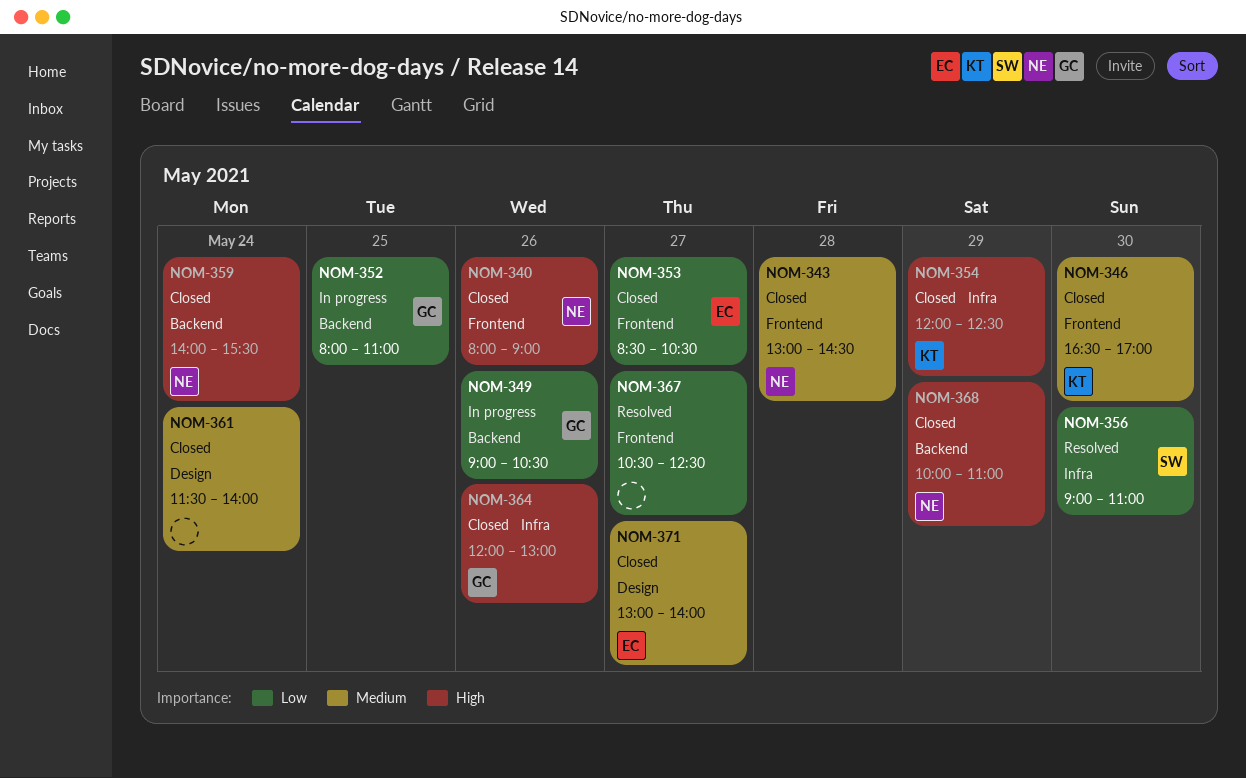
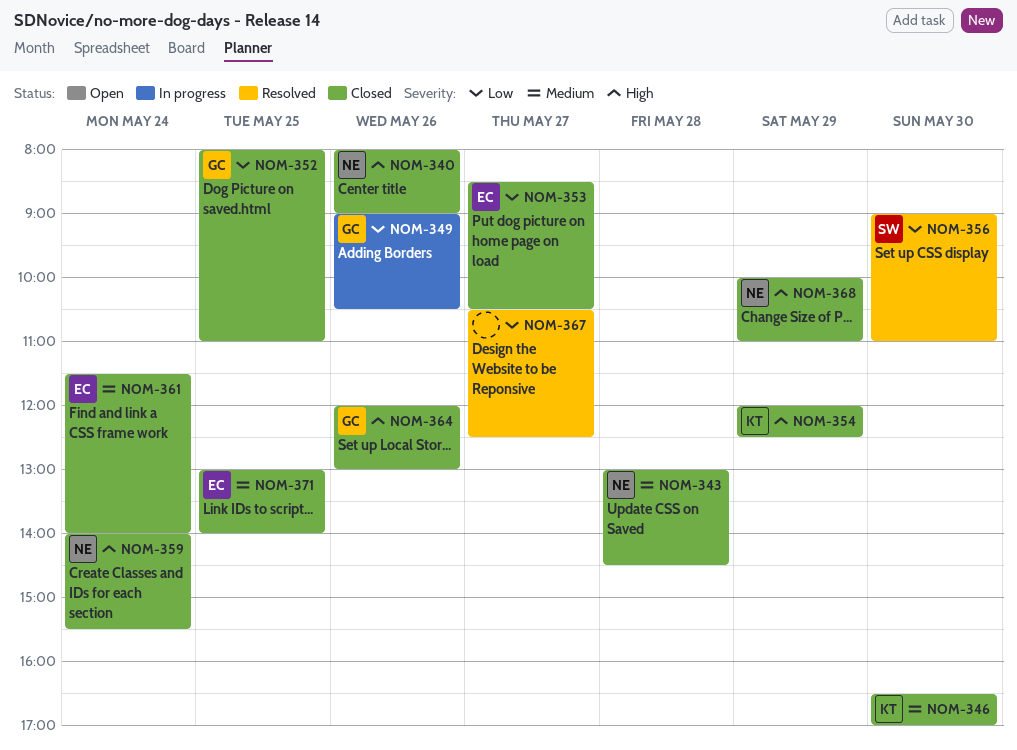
NOM-352, status: In progress -> Closed
NOM-361, owner: none -> EC
NOM-371, day: May 27 -> May 25

